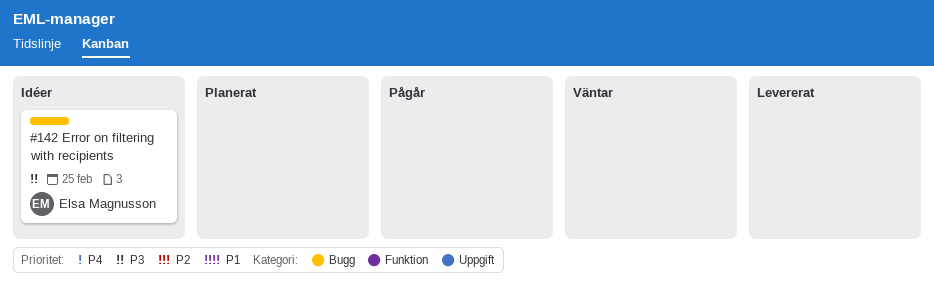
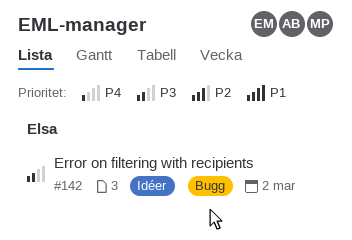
#142, due: Feb 25 -> Mar 2

